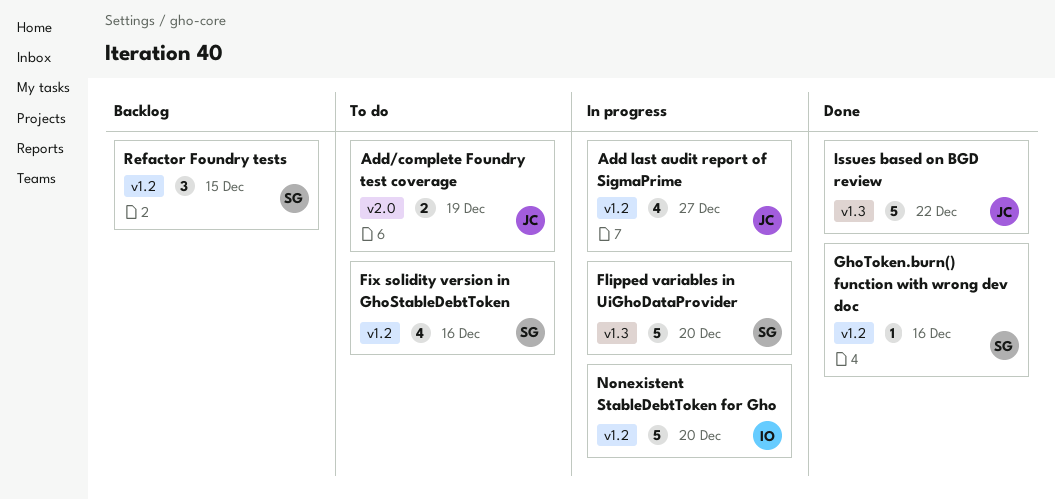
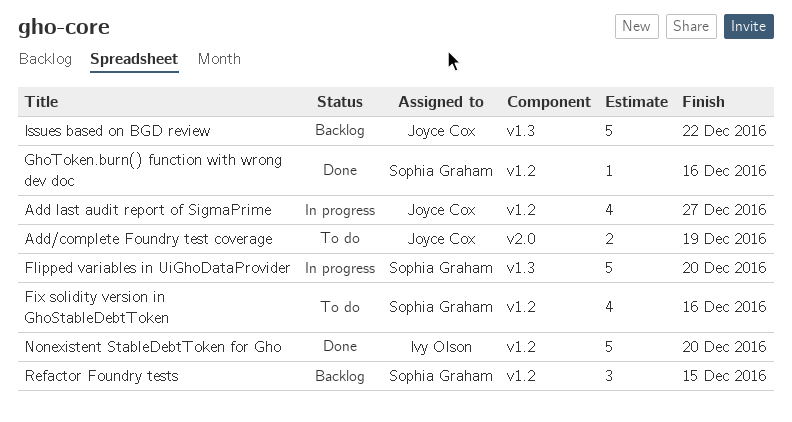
Issues based on BGD review, status: Done -> Backlog
Nonexistent StableDebtToken for Gho, status: In progress -> Done

